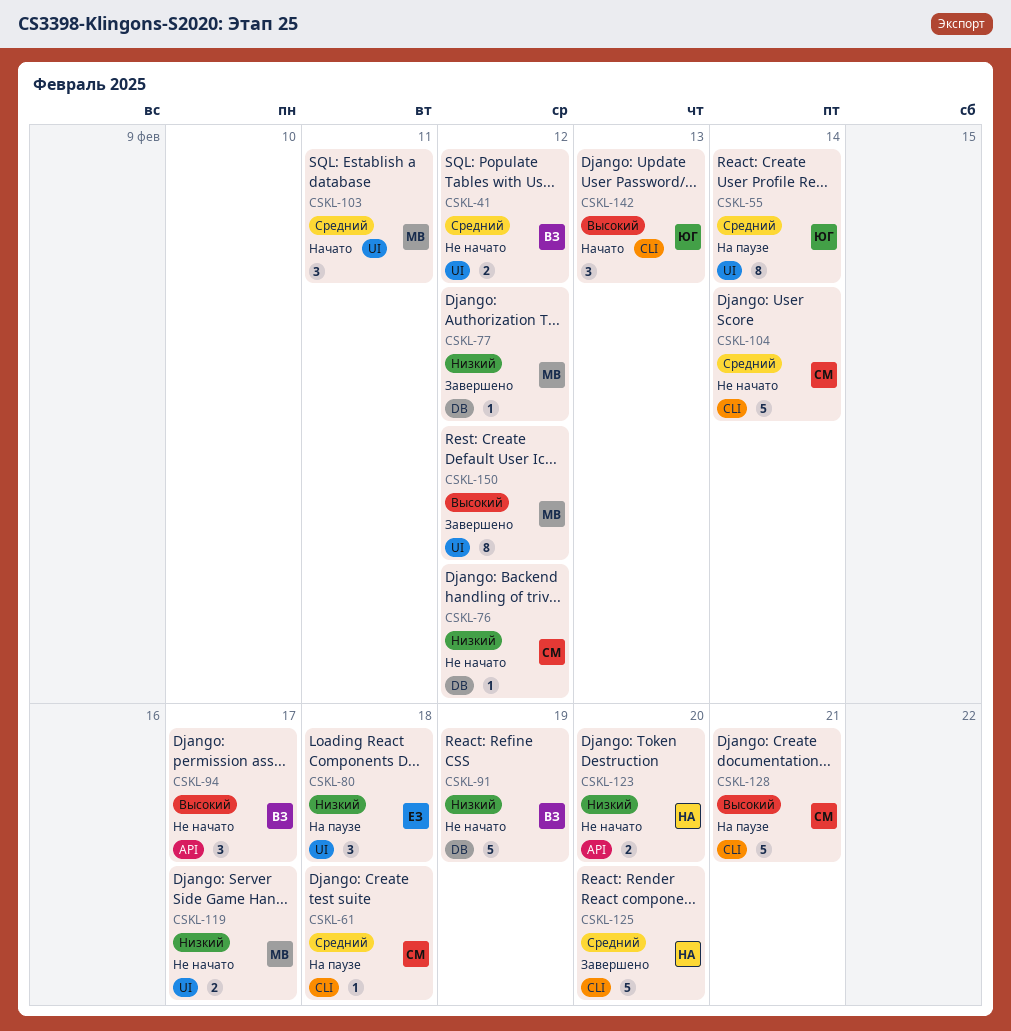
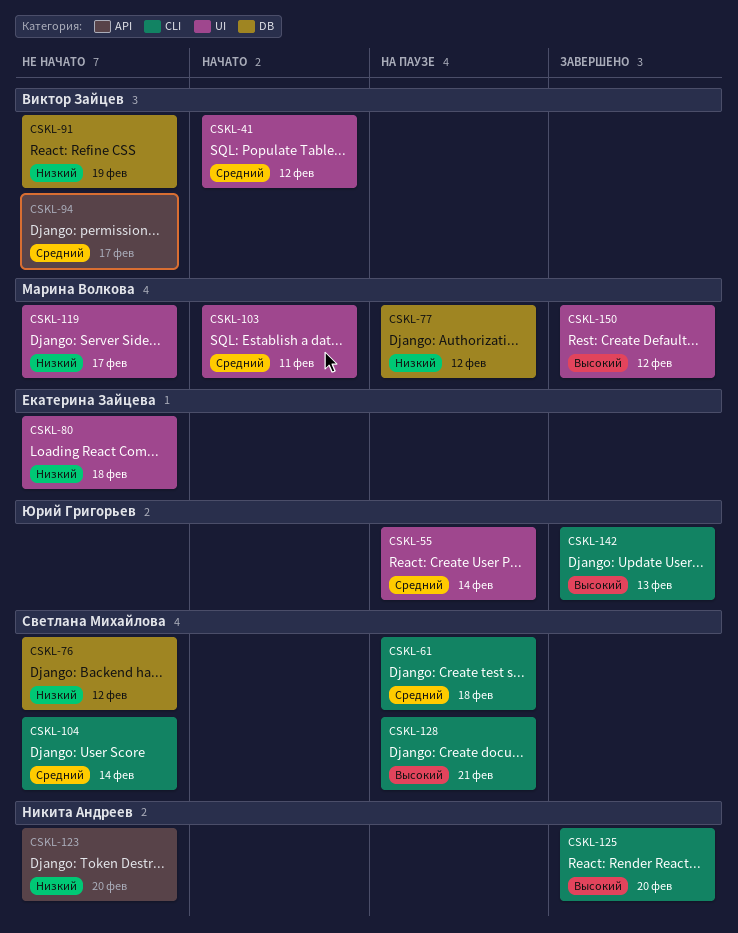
CSKL-41, status: Не начато -> Начато
CSKL-77, status: Завершено -> На паузе
CSKL-80, status: На паузе -> Не начато
CSKL-94, priority: Высокий -> Средний
CSKL-125, priority: Средний -> Высокий
CSKL-142, status: Начато -> Завершено

